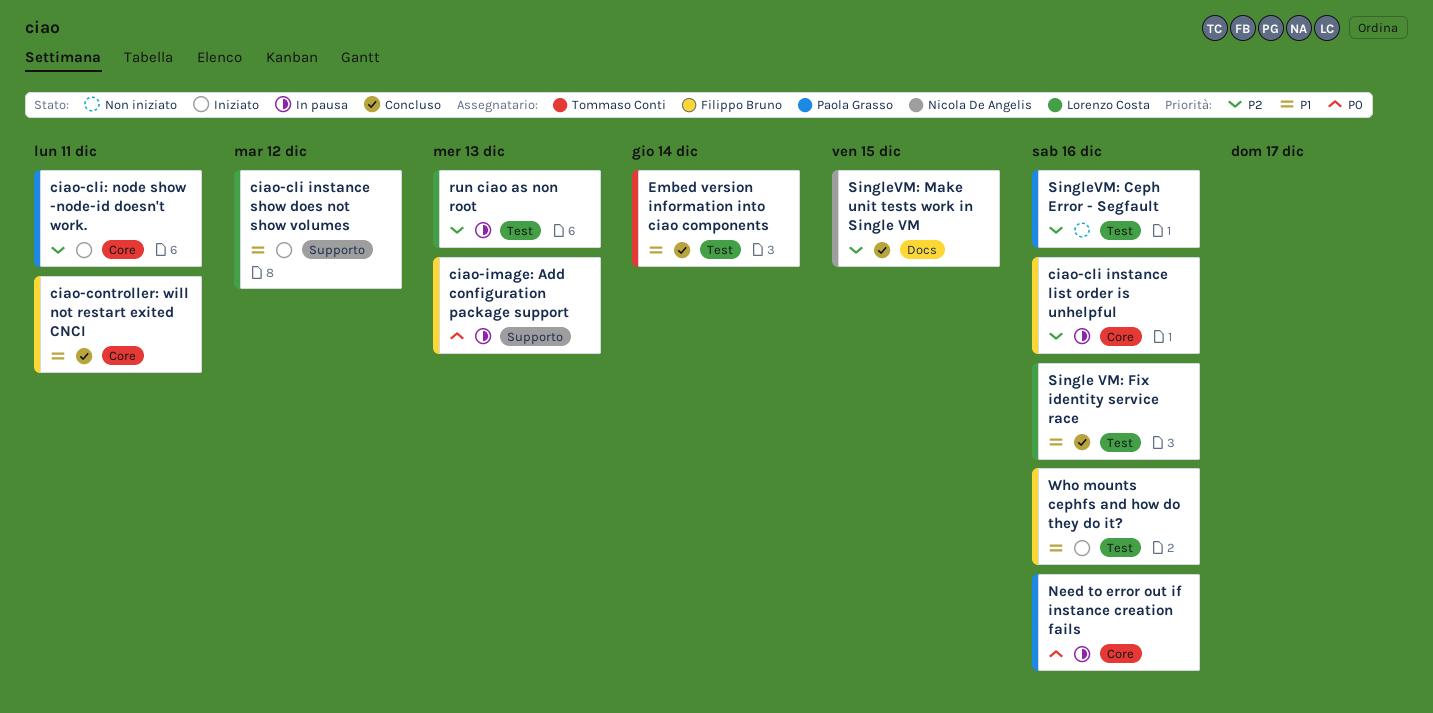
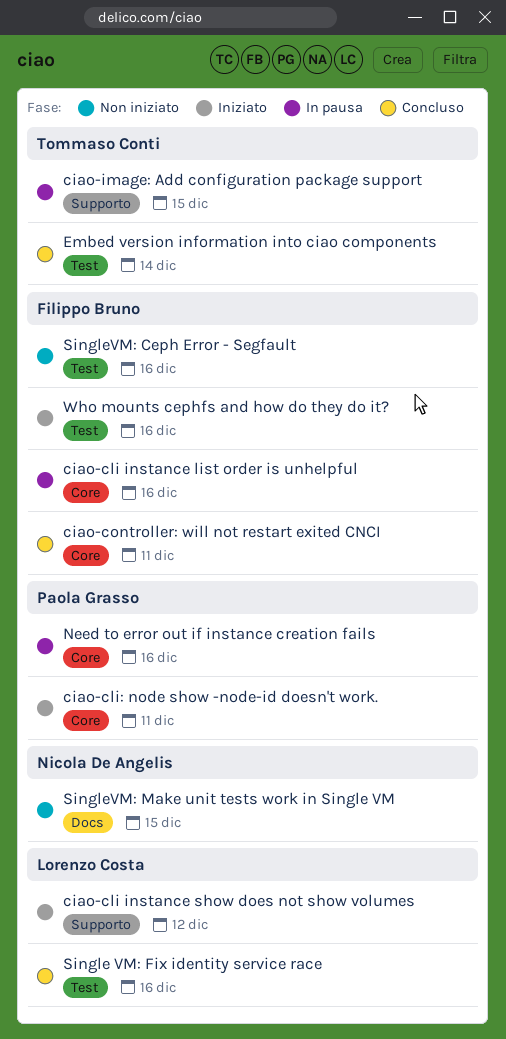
ciao-image: Add configuration package support, owner: Filippo Bruno -> Tommaso Conti
ciao-image: Add configuration package support, due: Dec 13 -> Dec 15
run ciao as non root: present -> none
SingleVM: Ceph Error - Segfault, owner: Paola Grasso -> Filippo Bruno
SingleVM: Make unit tests work in Single VM, status: Concluso -> Non iniziato

